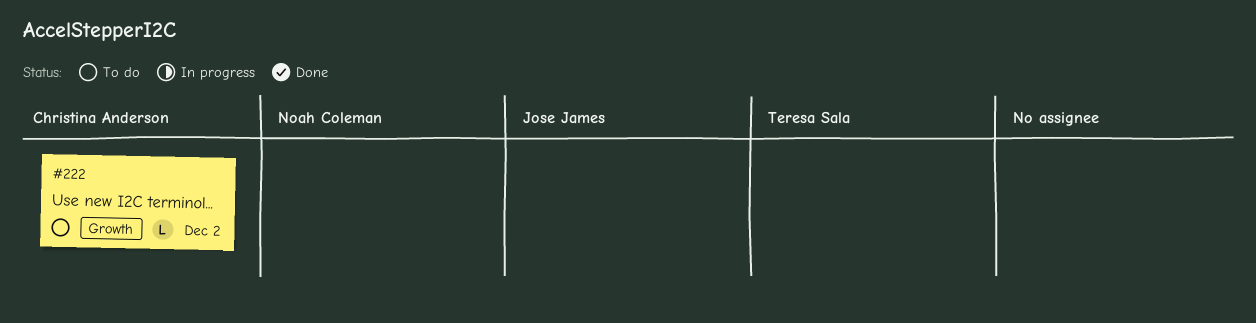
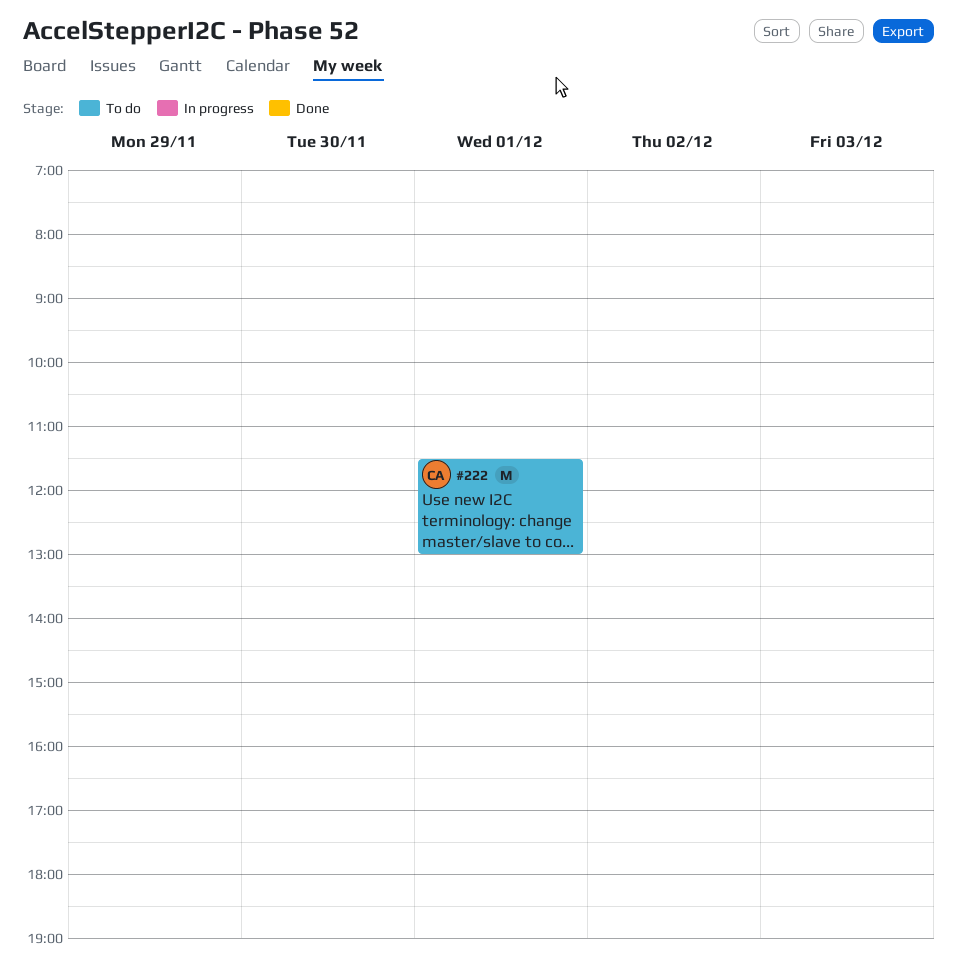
#222, estimate: L -> M
#222, day: Dec 2 -> Dec 1

